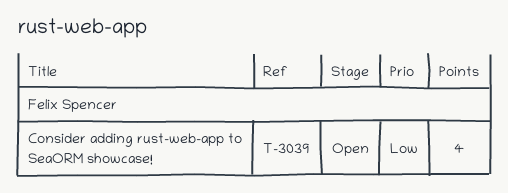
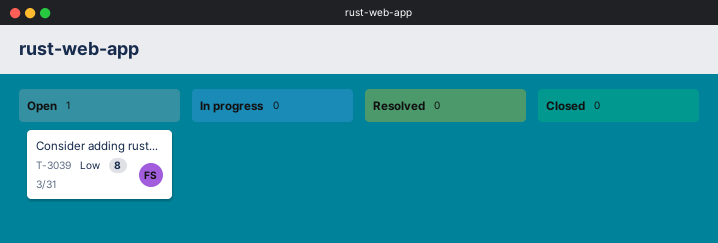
T-3039, estimate: 4 -> 8

